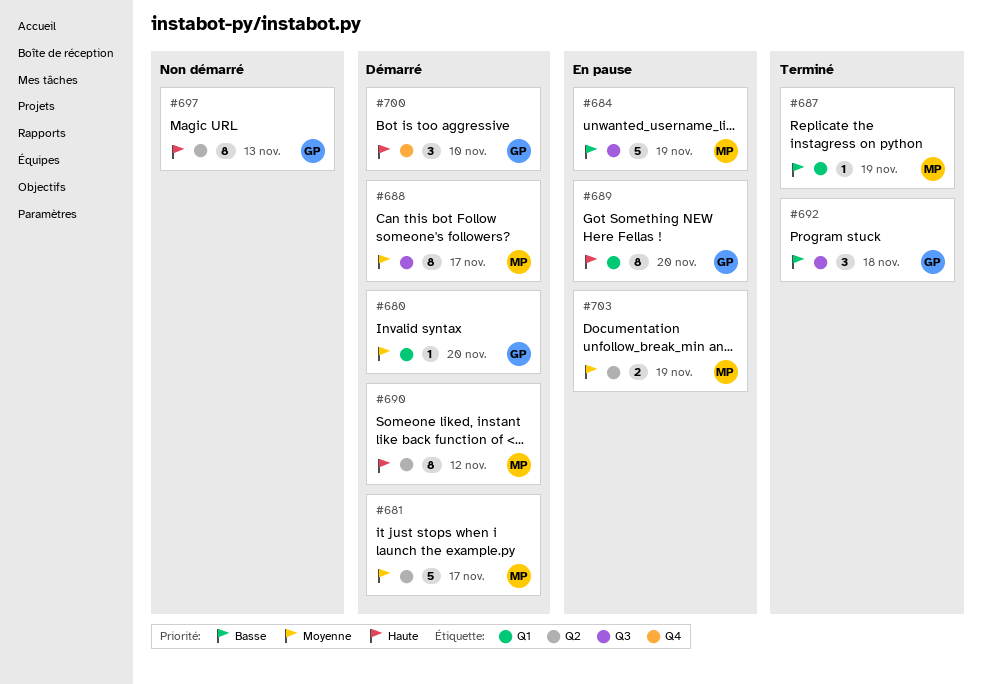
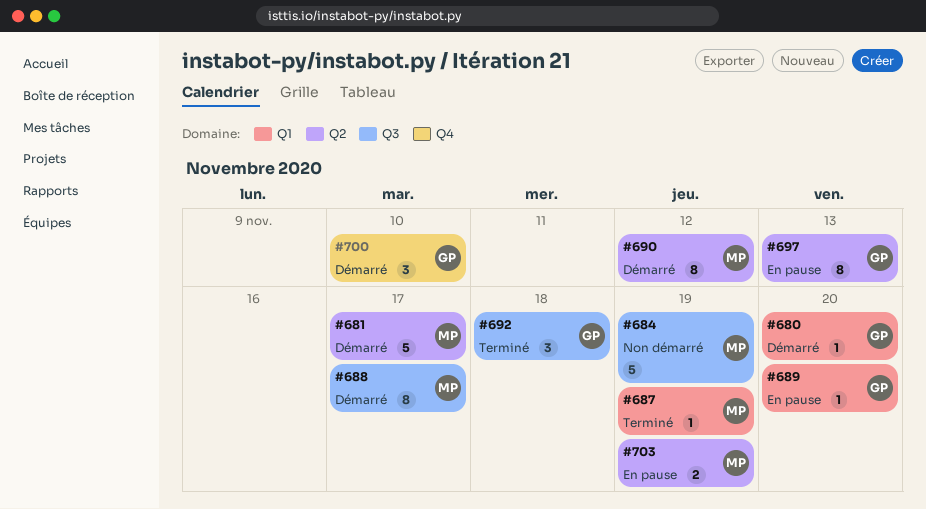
#684, status: En pause -> Non démarré
#689, estimate: 8 -> 1
#697, status: Non démarré -> En pause

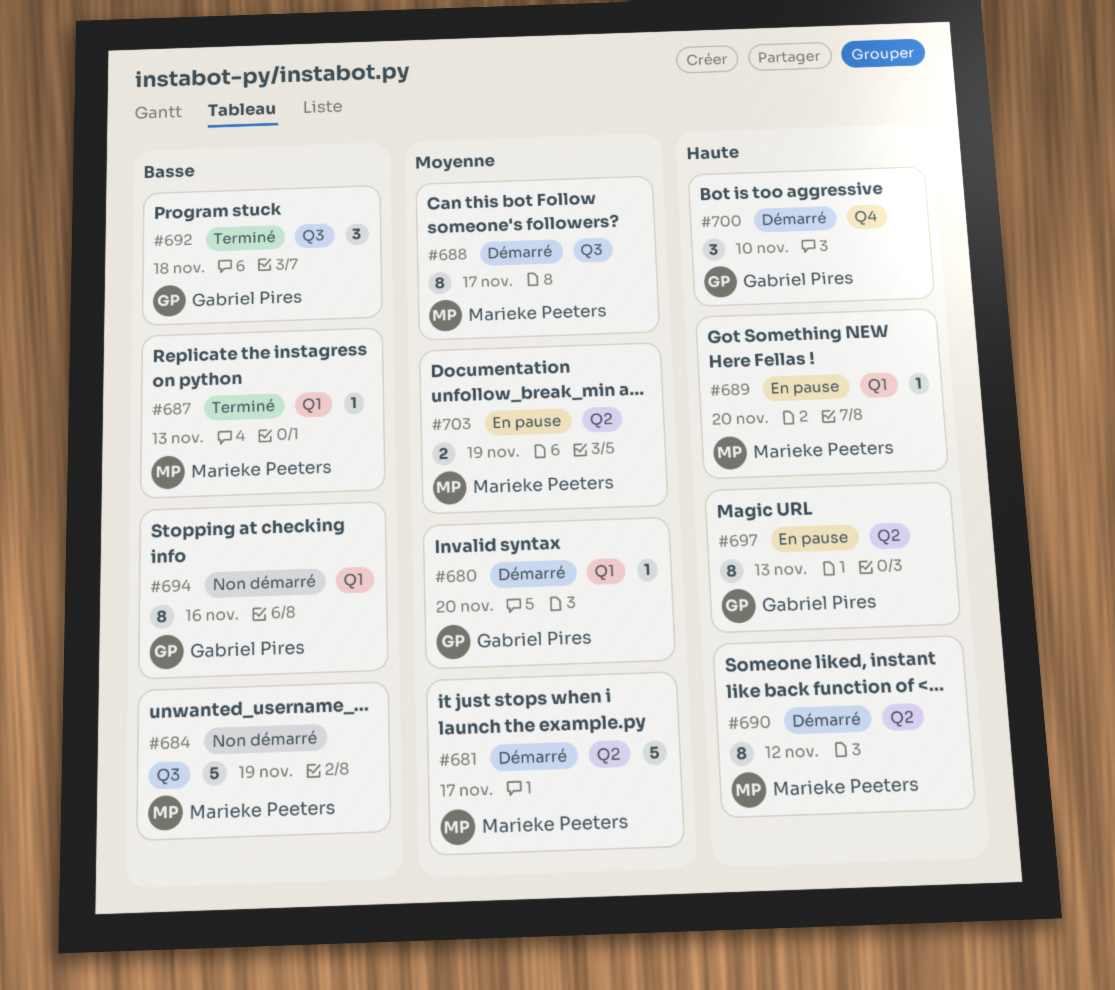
#687, due: Nov 19 -> Nov 13
#689, owner: Gabriel Pires -> Marieke Peeters
#694: none -> present

